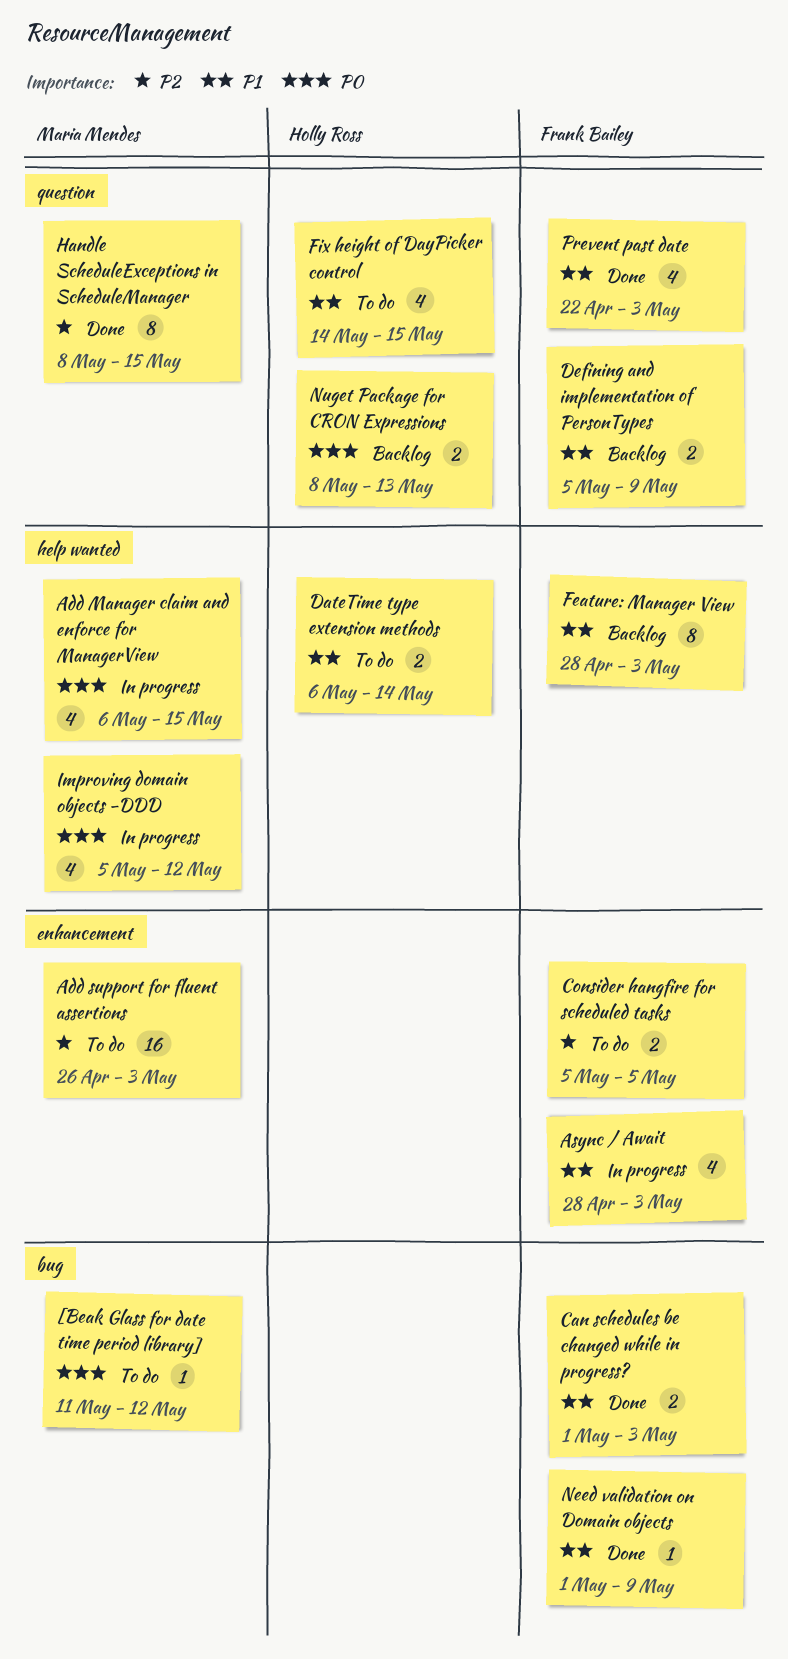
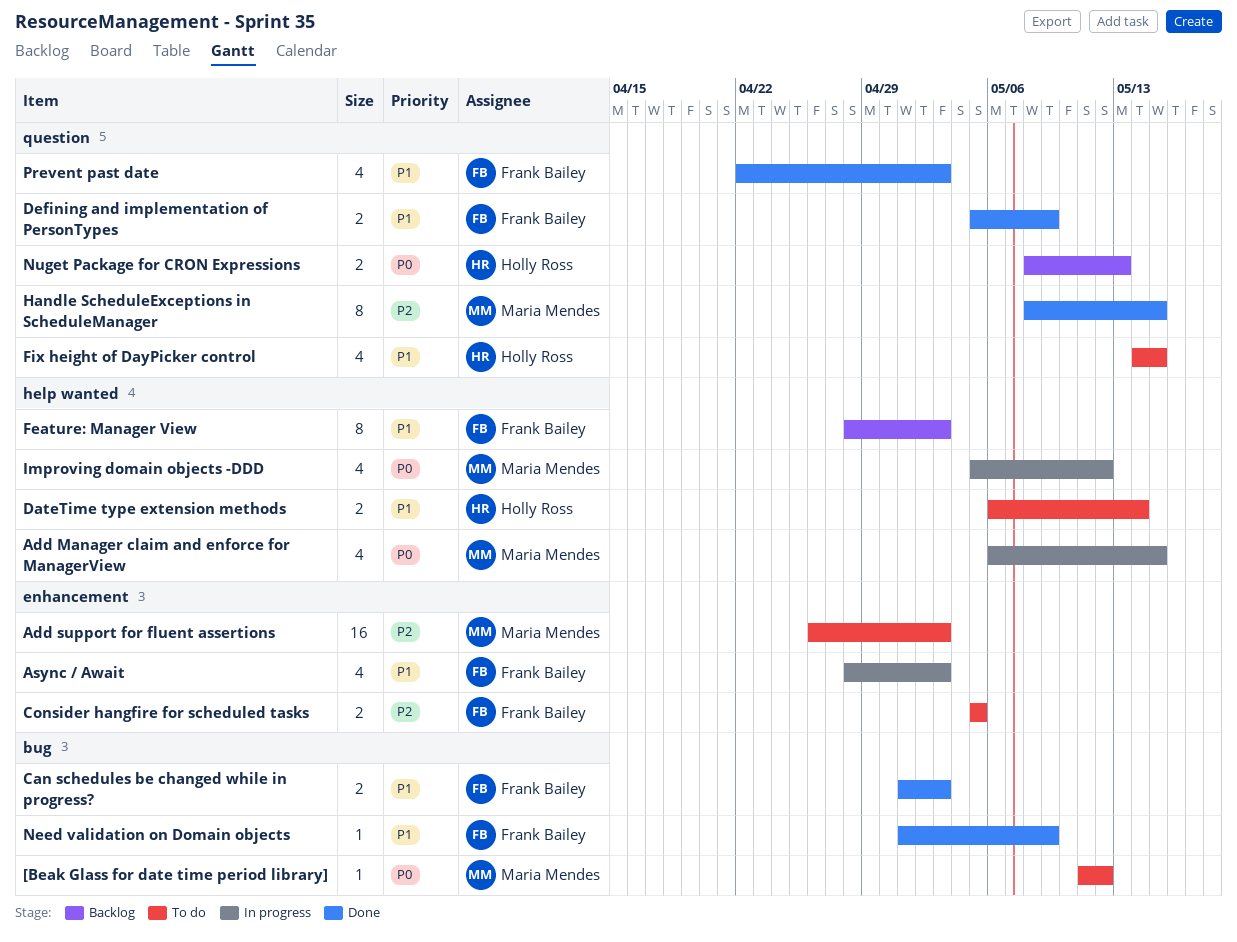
Defining and implementation of PersonTypes, status: Backlog -> Done

